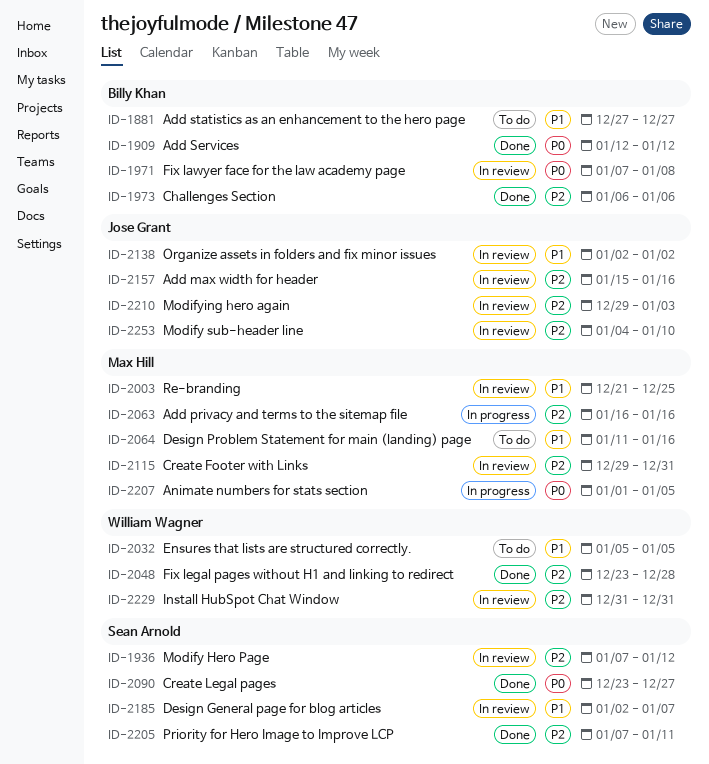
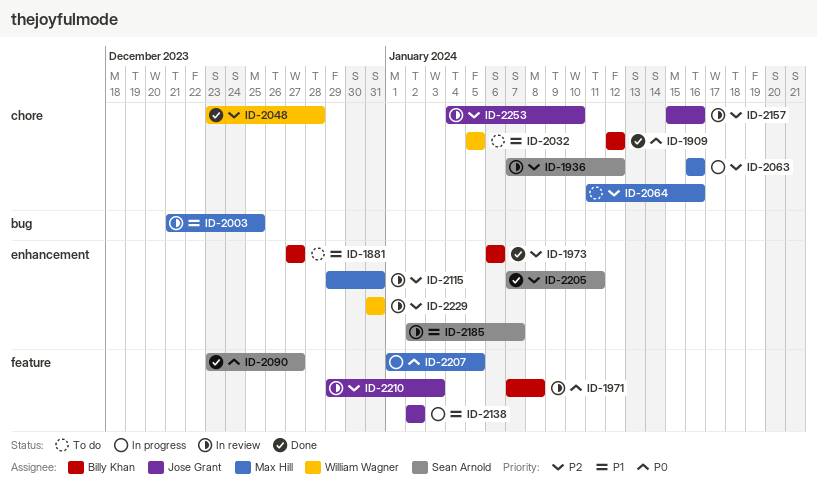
ID-2064, priority: P1 -> P2
ID-2138, status: In review -> In progress

